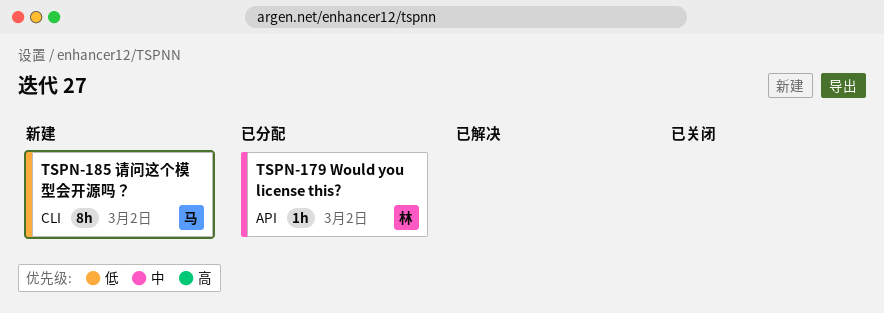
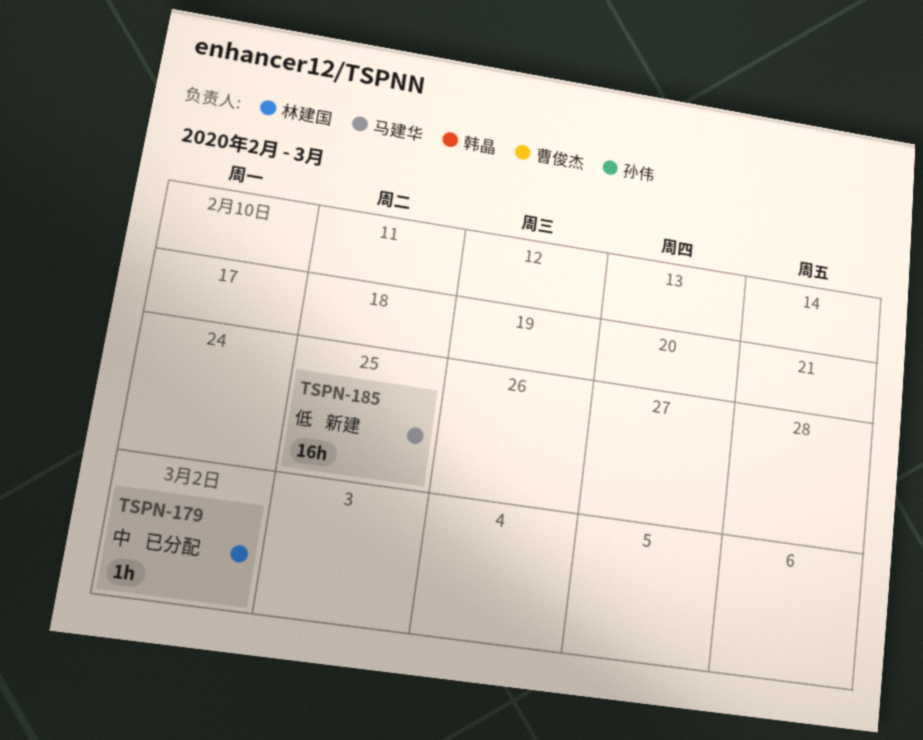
TSPN-185, estimate: 8h -> 16h
TSPN-185, due: Mar 2 -> Feb 25

